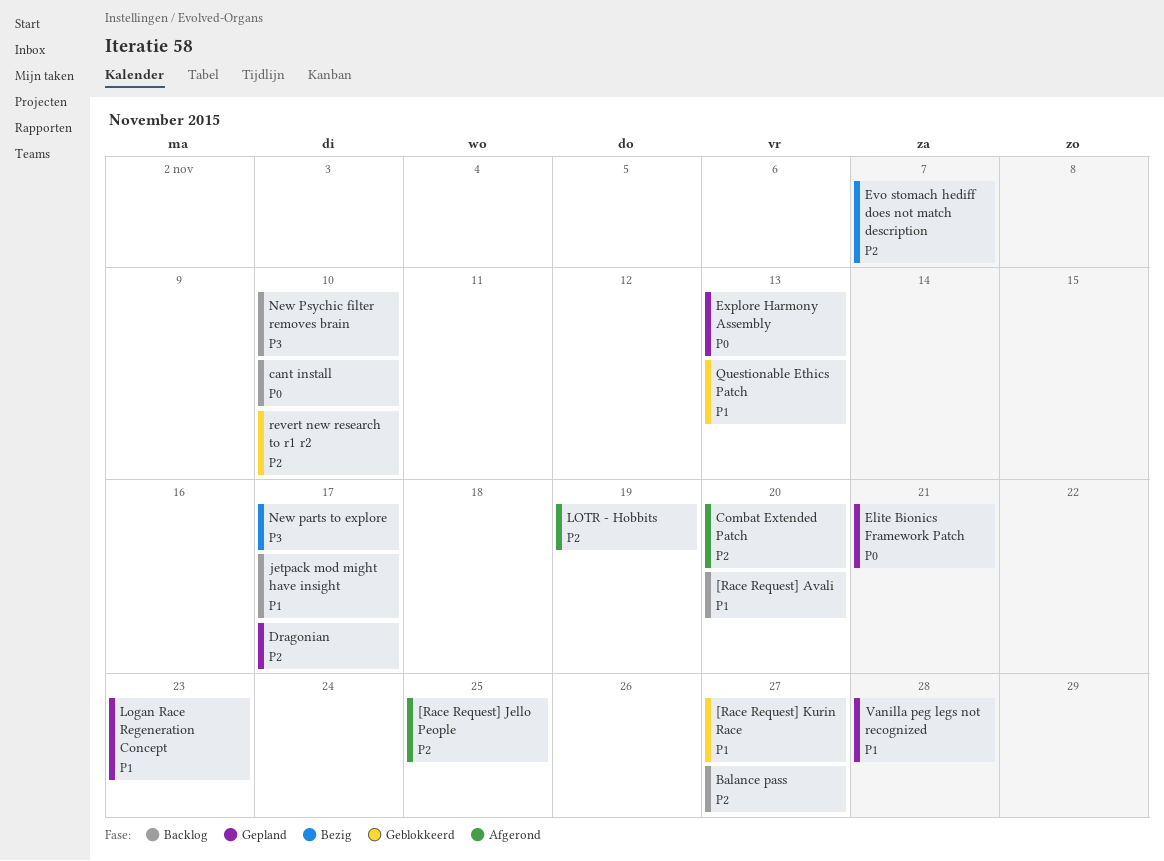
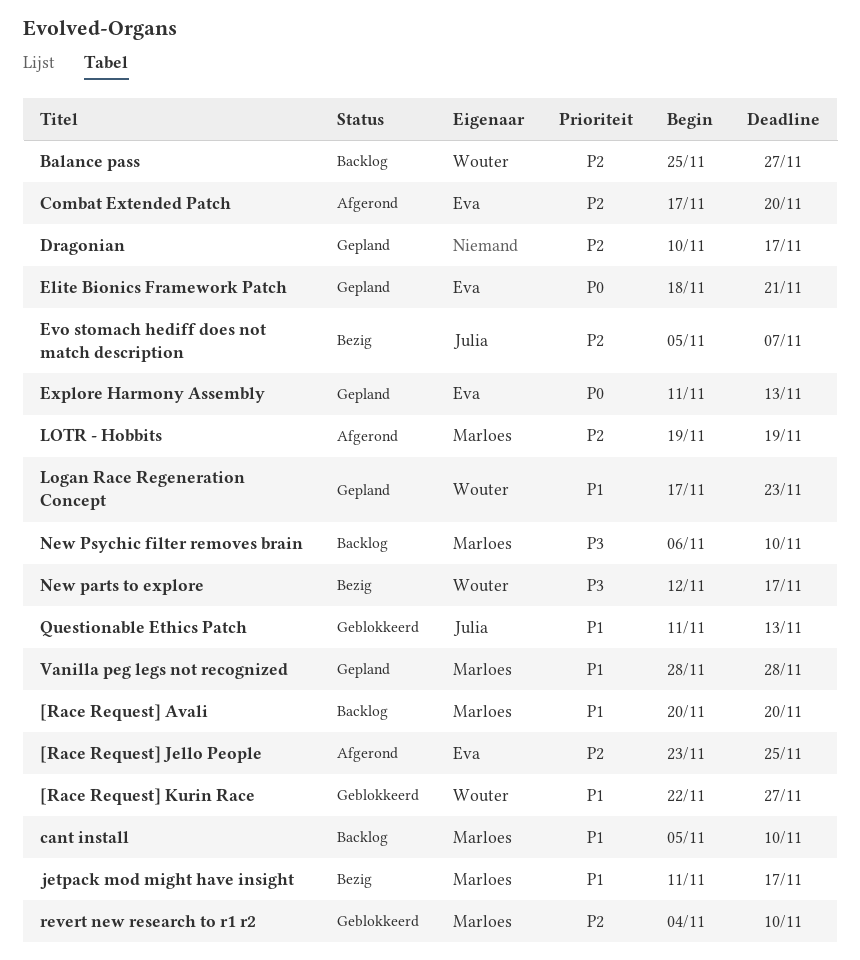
cant install, priority: P0 -> P1
jetpack mod might have insight, status: Backlog -> Bezig

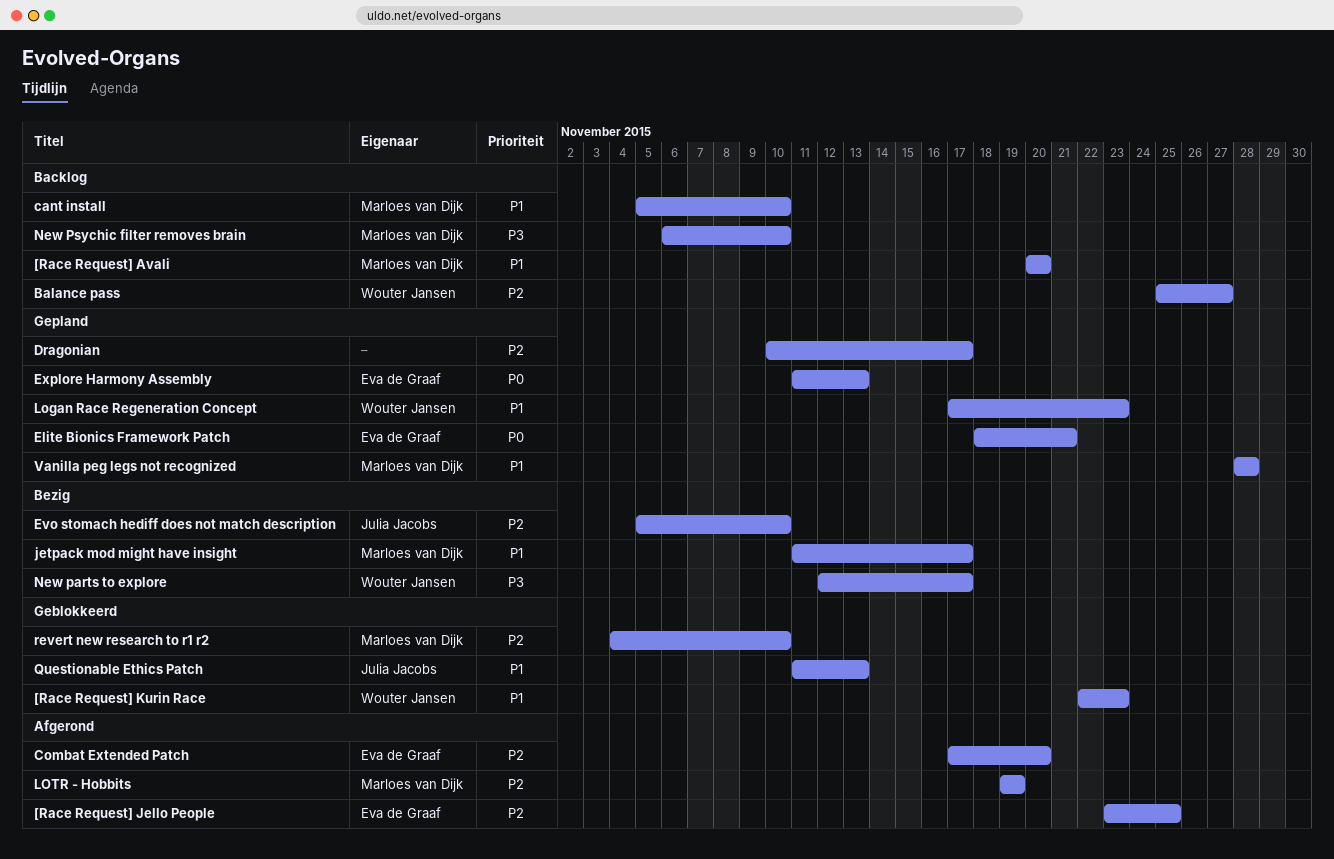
[Race Request] Kurin Race, due: Nov 27 -> Nov 23
Evo stomach hediff does not match description, due: Nov 7 -> Nov 10

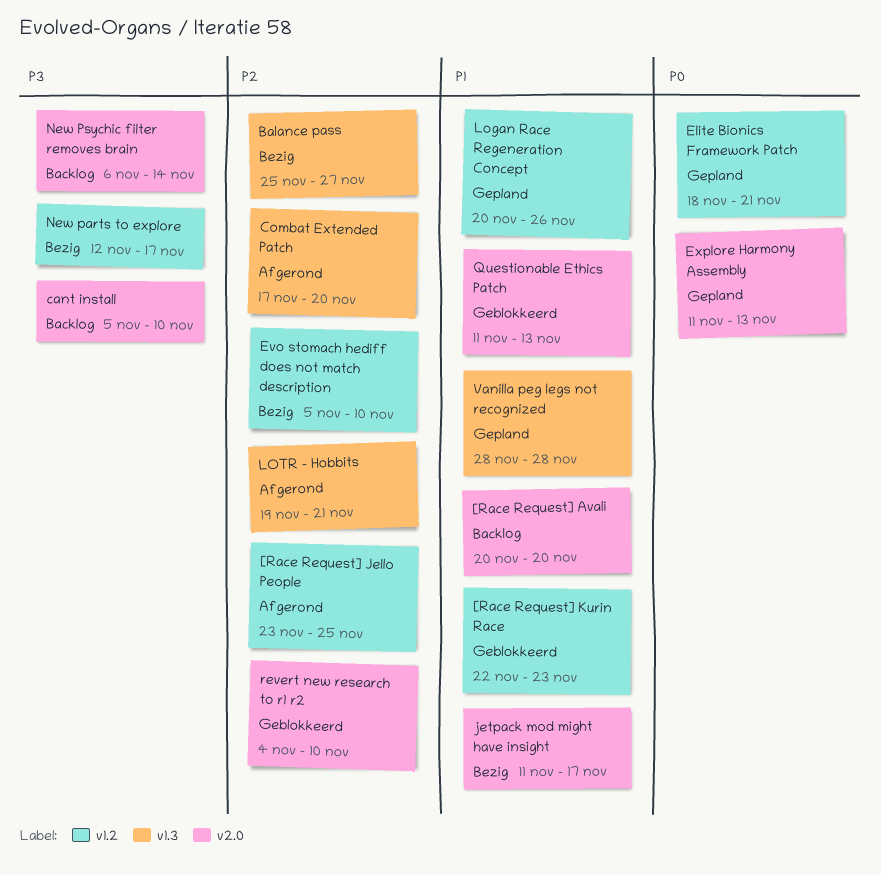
Balance pass, status: Backlog -> Bezig
cant install, priority: P1 -> P3
Dragonian: present -> none
Logan Race Regeneration Concept, start: Nov 17 -> Nov 20
Logan Race Regeneration Concept, due: Nov 23 -> Nov 26
LOTR - Hobbits, due: Nov 19 -> Nov 21
New Psychic filter removes brain, due: Nov 10 -> Nov 14

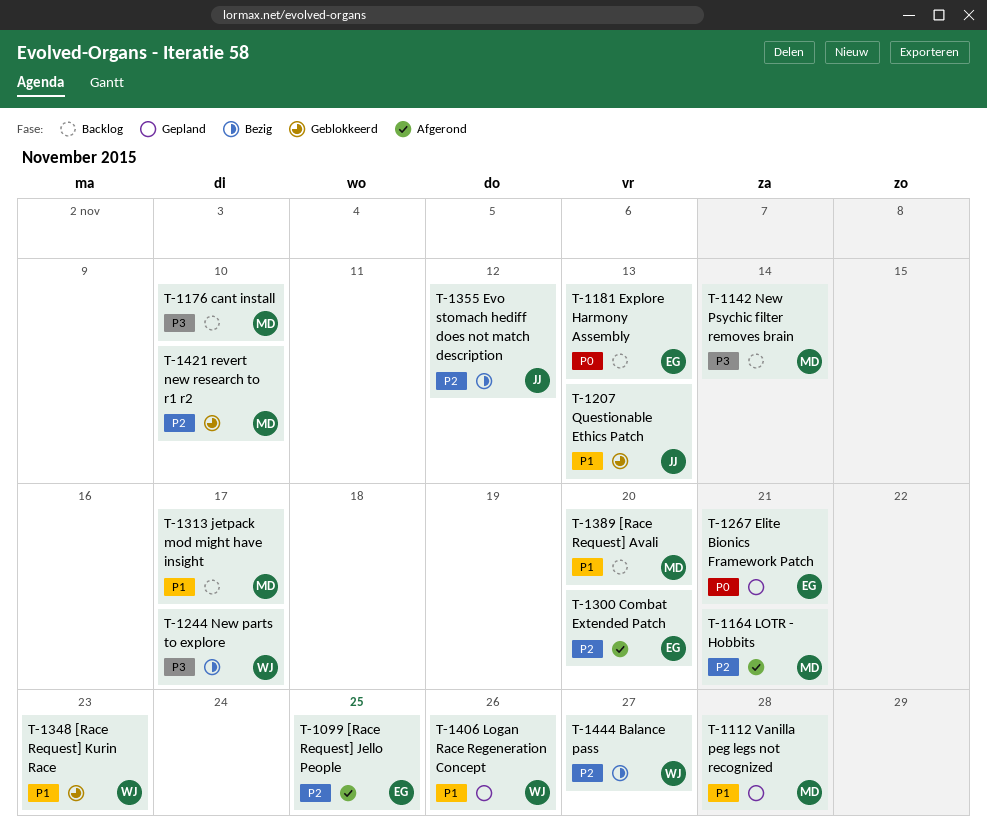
Evo stomach hediff does not match description, due: Nov 10 -> Nov 12
Explore Harmony Assembly, status: Gepland -> Backlog
jetpack mod might have insight, status: Bezig -> Backlog

